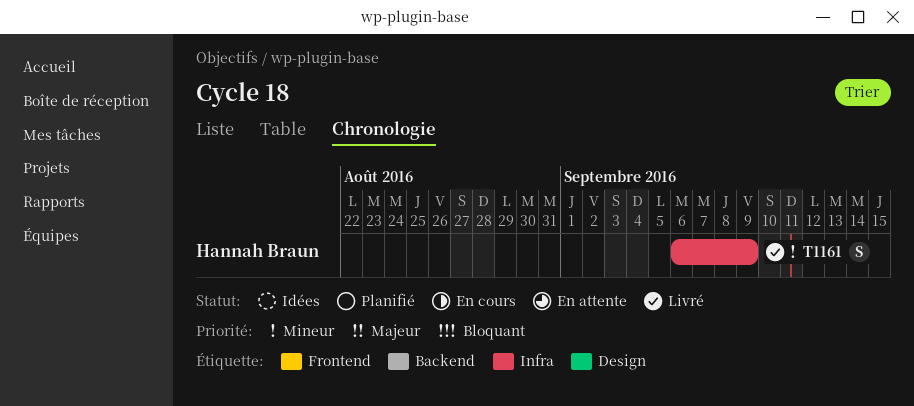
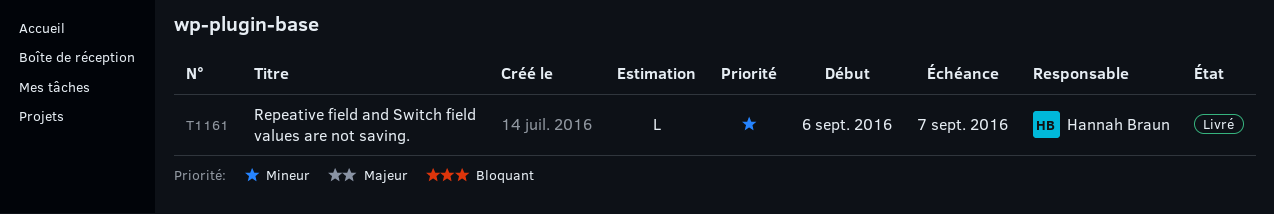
T1161, estimate: S -> L
T1161, due: Sep 9 -> Sep 7

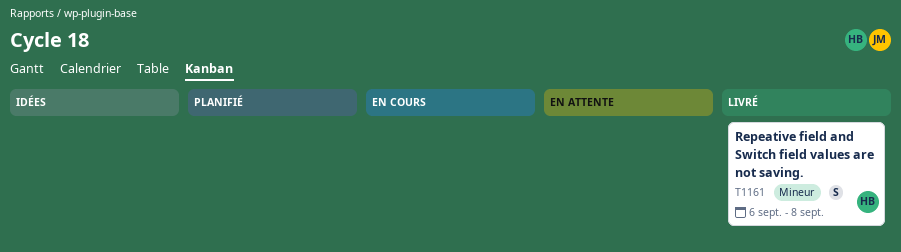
T1161, estimate: L -> S
T1161, due: Sep 7 -> Sep 8

